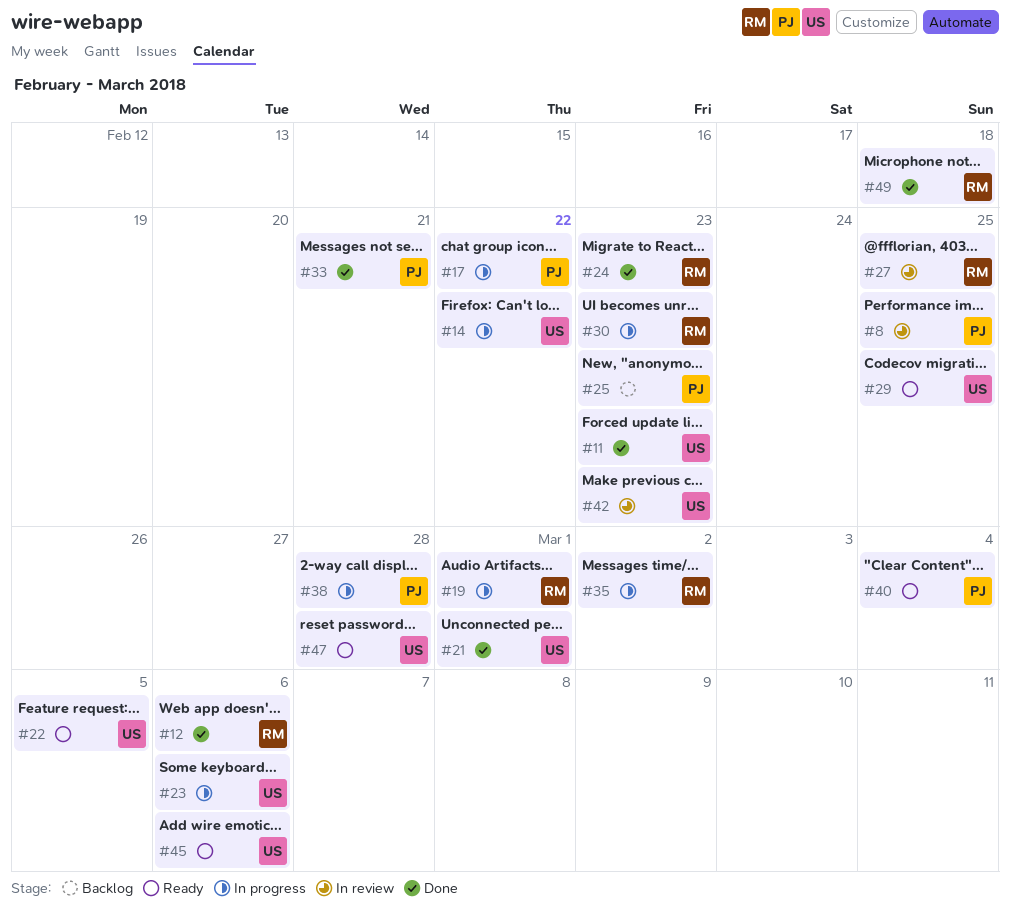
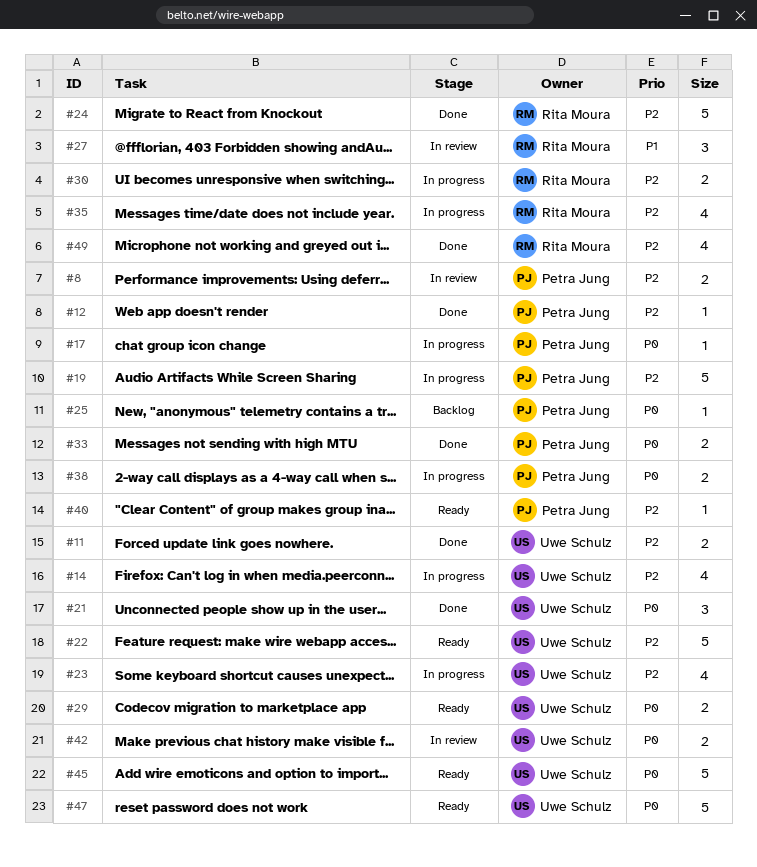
#12, owner: Rita Moura -> Petra Jung
#19, owner: Rita Moura -> Petra Jung

